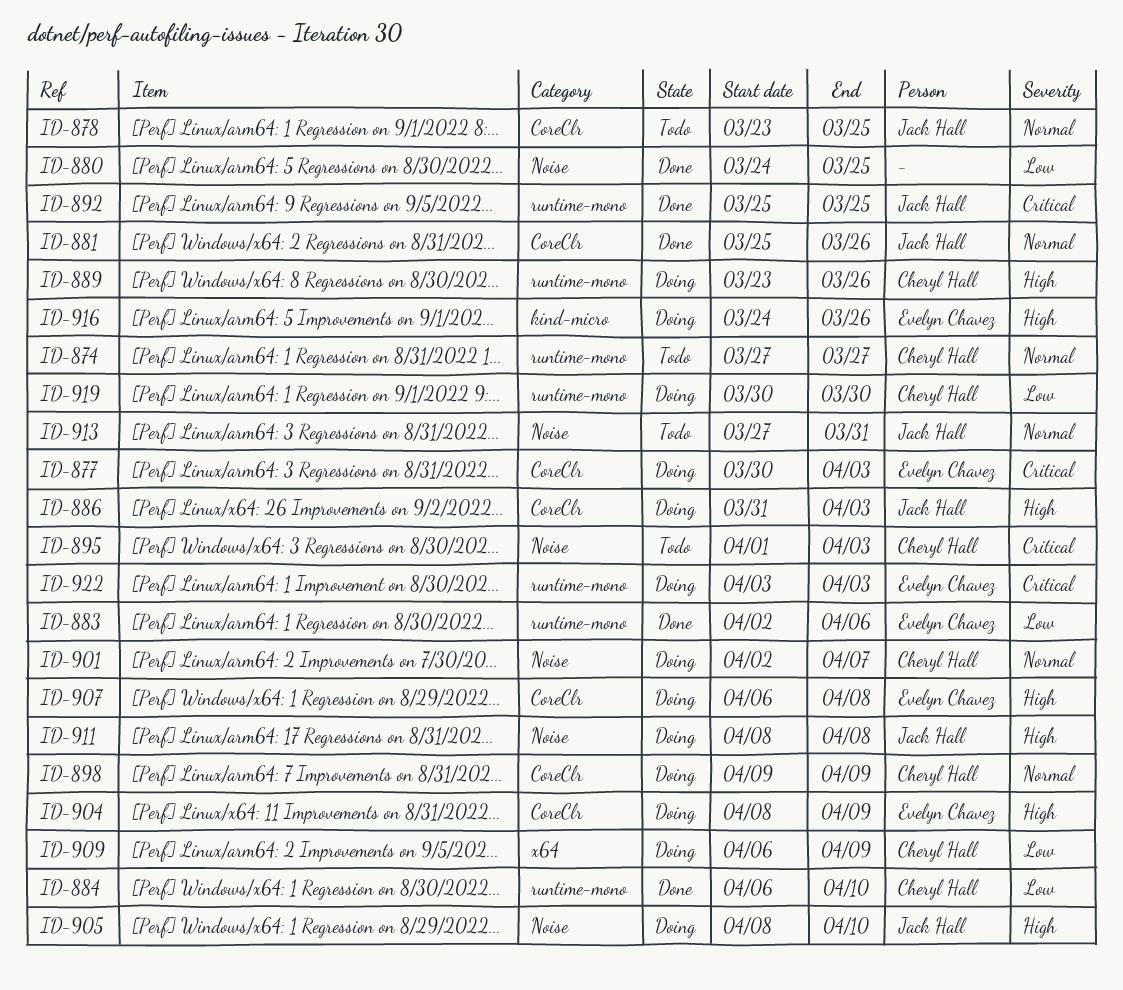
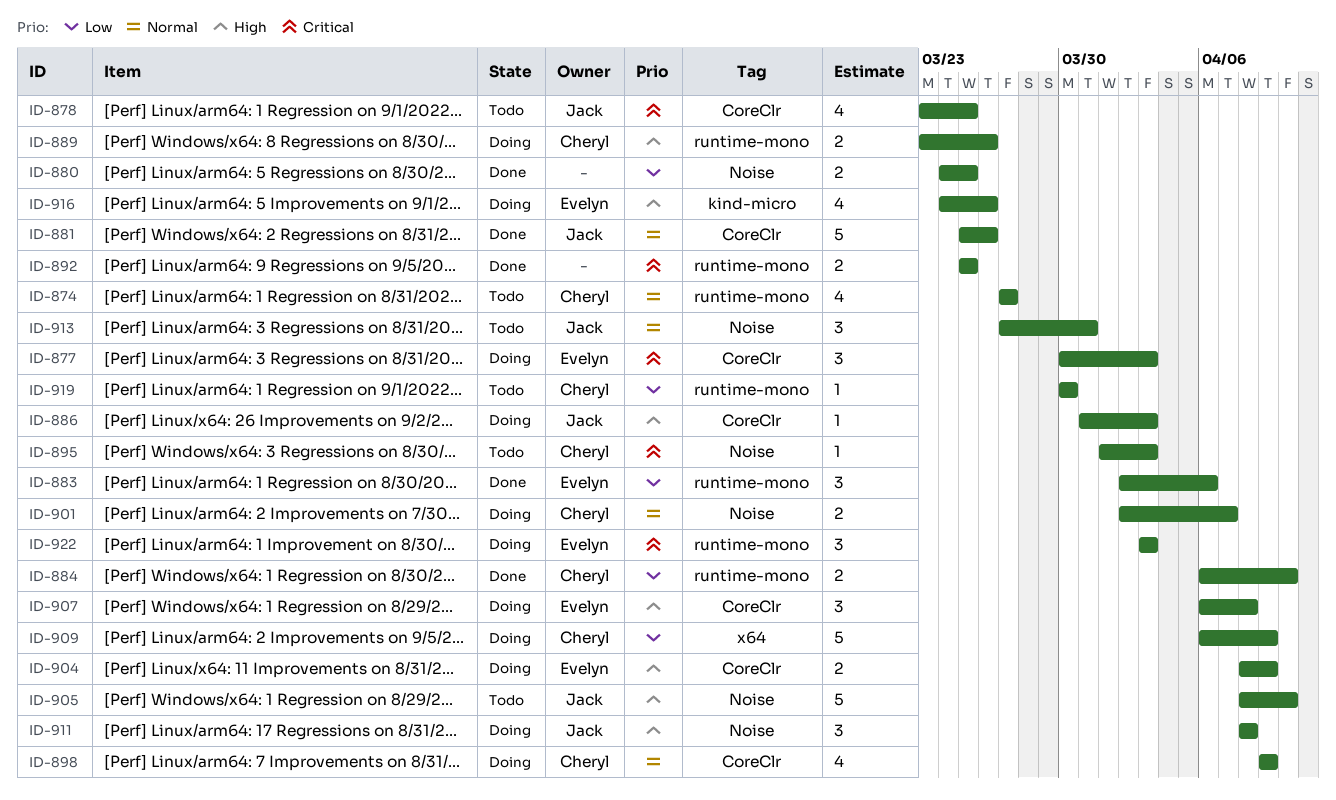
ID-878, priority: Normal -> Critical
ID-892, owner: Jack Hall -> none
ID-905, status: Doing -> Todo
ID-919, status: Doing -> Todo

